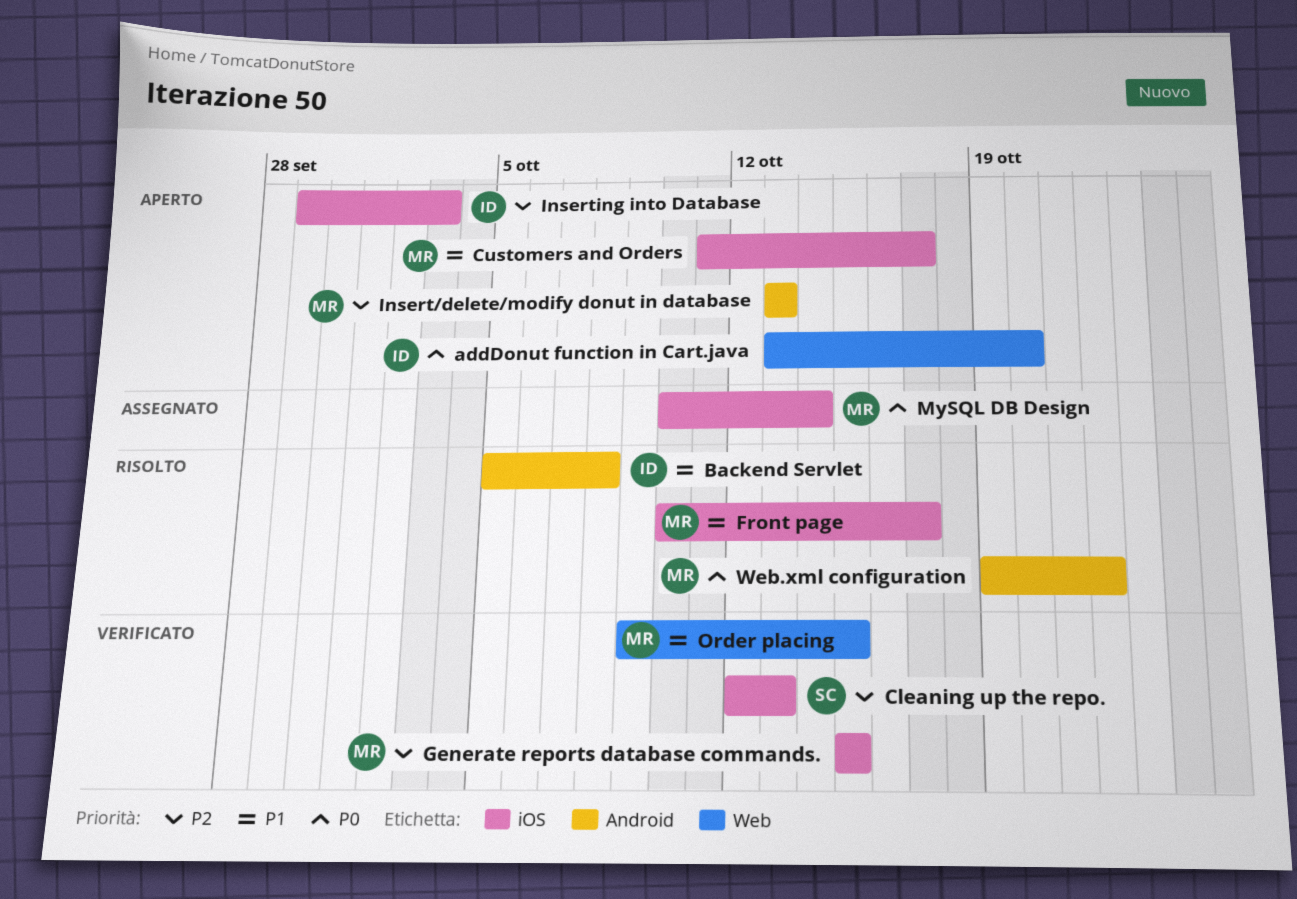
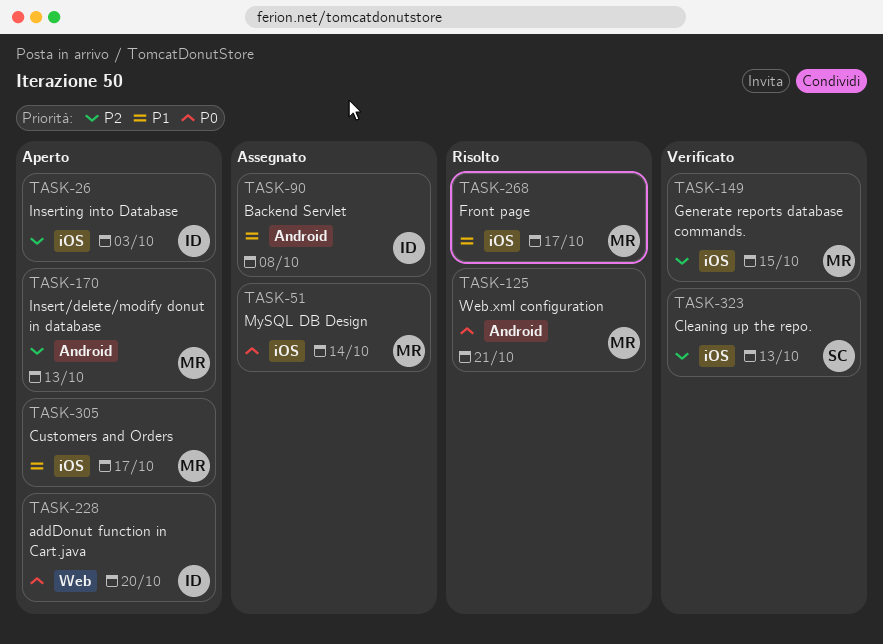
Backend Servlet, status: Risolto -> Assegnato
Order placing: present -> none
Web.xml configuration, due: Oct 22 -> Oct 21

